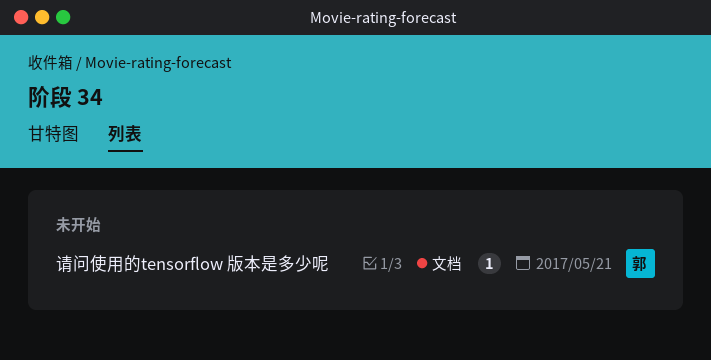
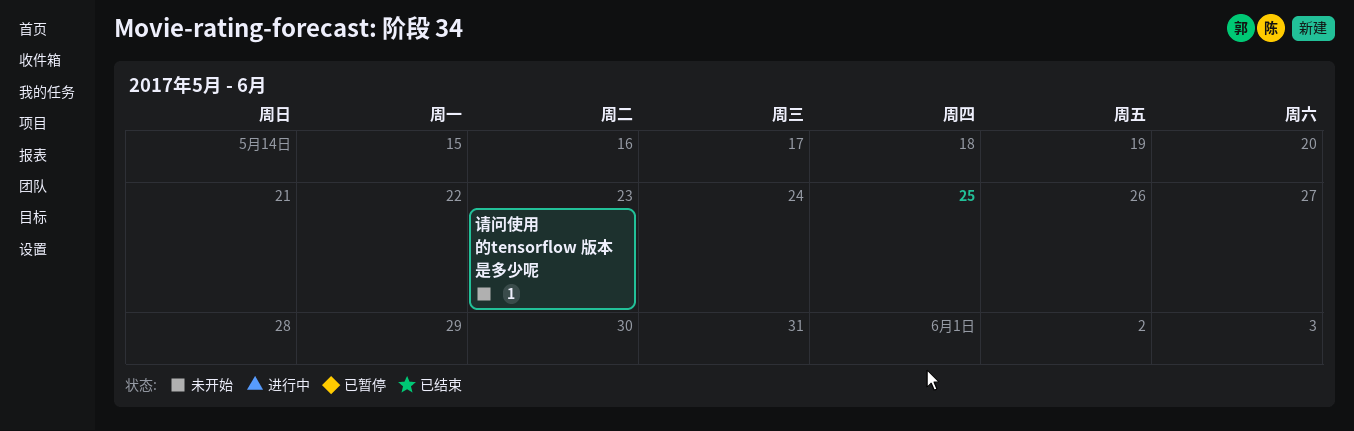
请问使用的tensorflow 版本是多少呢, due: May 21 -> May 23

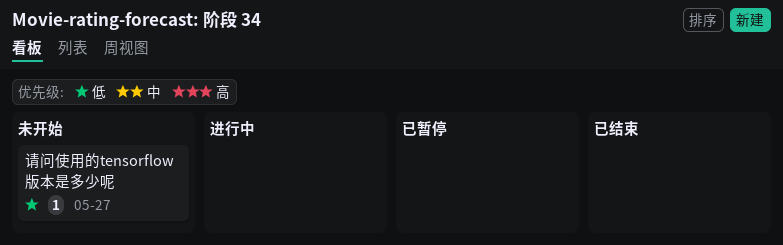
请问使用的tensorflow 版本是多少呢, due: May 23 -> May 27

